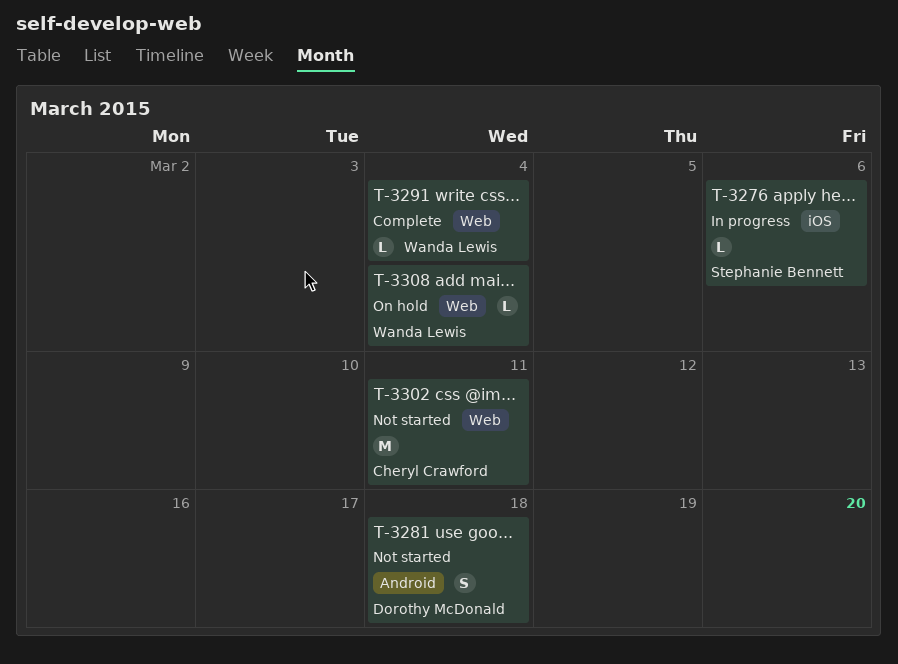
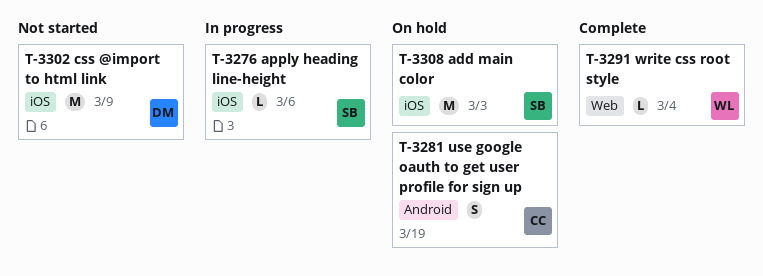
T-3281, status: Not started -> On hold
T-3281, owner: Dorothy McDonald -> Cheryl Crawford
T-3281, due: Mar 18 -> Mar 19
T-3302, owner: Cheryl Crawford -> Dorothy McDonald
T-3302, label: Web -> iOS
T-3302, due: Mar 11 -> Mar 9
T-3308, owner: Wanda Lewis -> Stephanie Bennett
T-3308, label: Web -> iOS
T-3308, estimate: L -> M
T-3308, due: Mar 4 -> Mar 3

